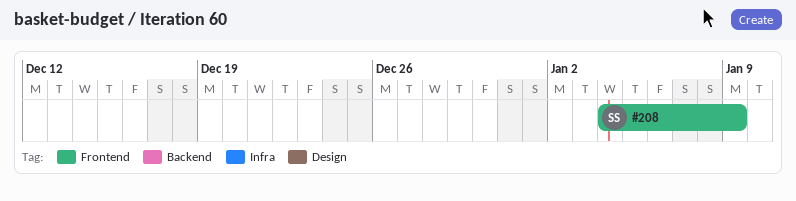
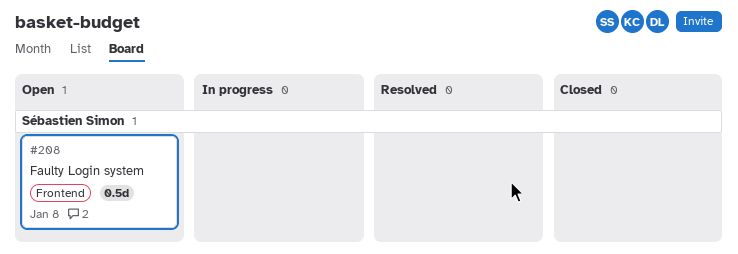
#208, due: Jan 9 -> Jan 8

